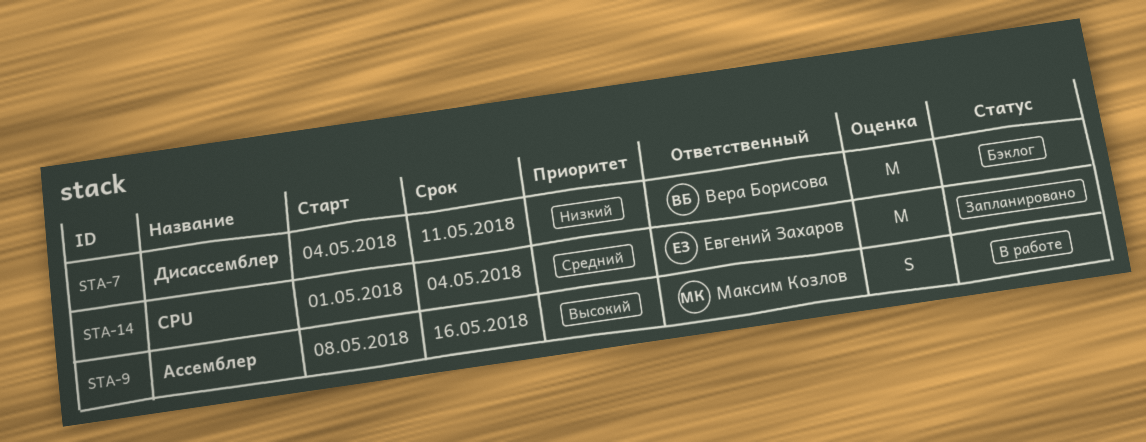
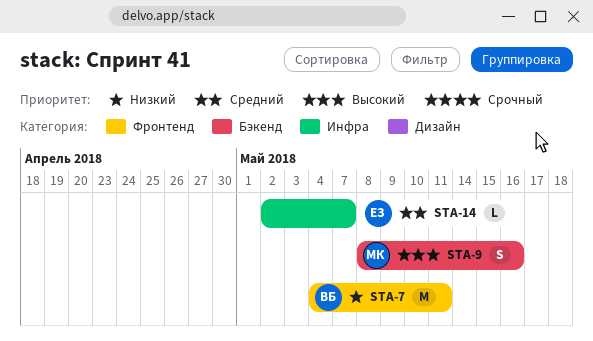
STA-14, estimate: M -> L
STA-14, start: May 1 -> May 2
STA-14, due: May 4 -> May 7

